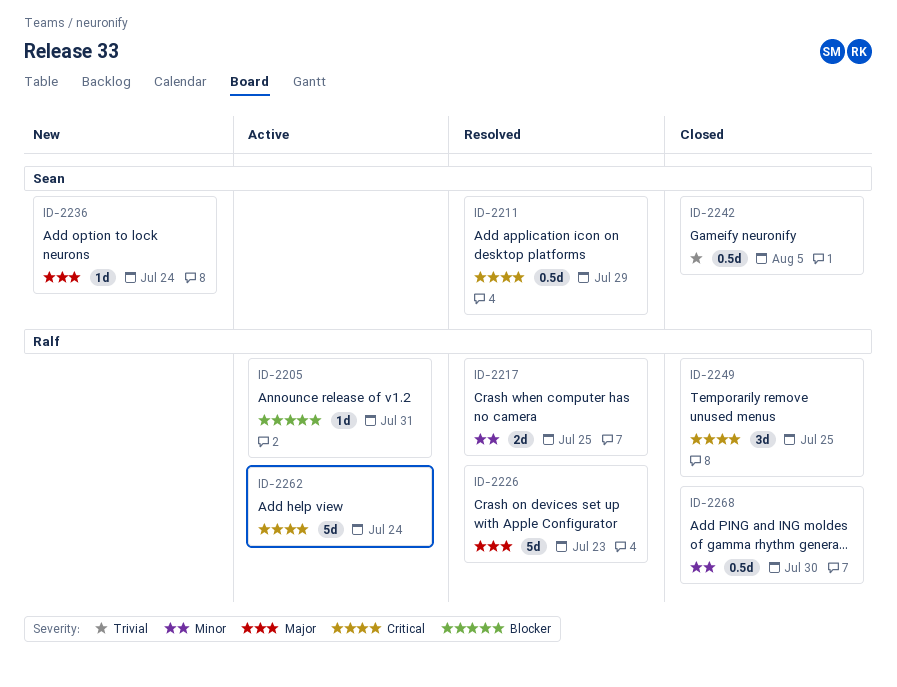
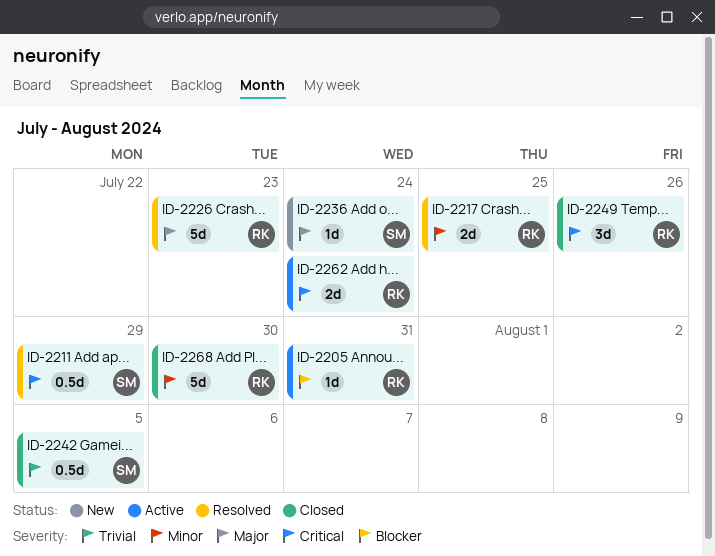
ID-2249, due: Jul 25 -> Jul 26
ID-2262, estimate: 5d -> 2d
ID-2268, estimate: 0.5d -> 5d

